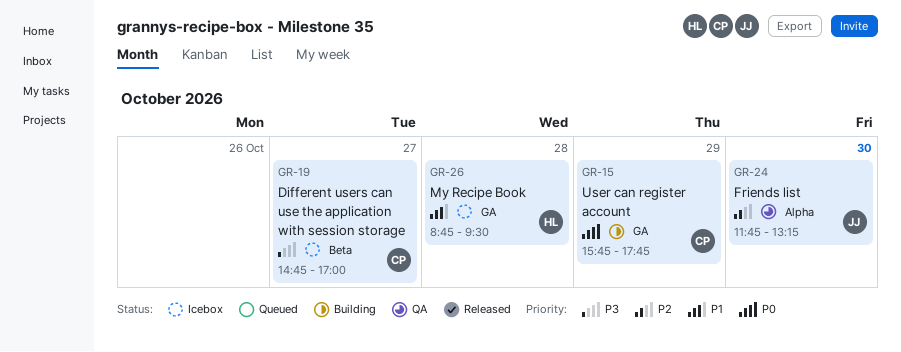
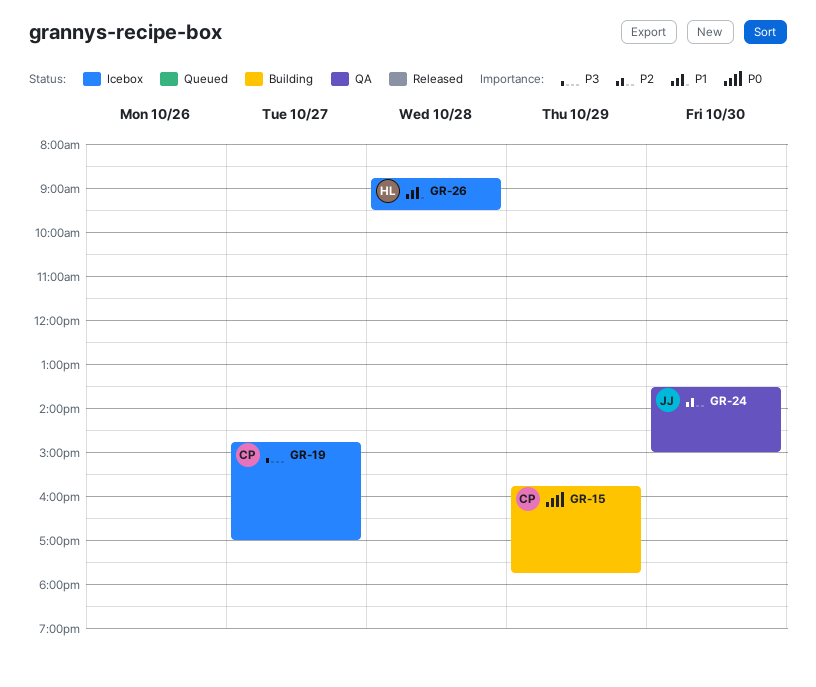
GR-24, begins: 11:45 -> 13:30
GR-24, ends: 13:15 -> 15:00

